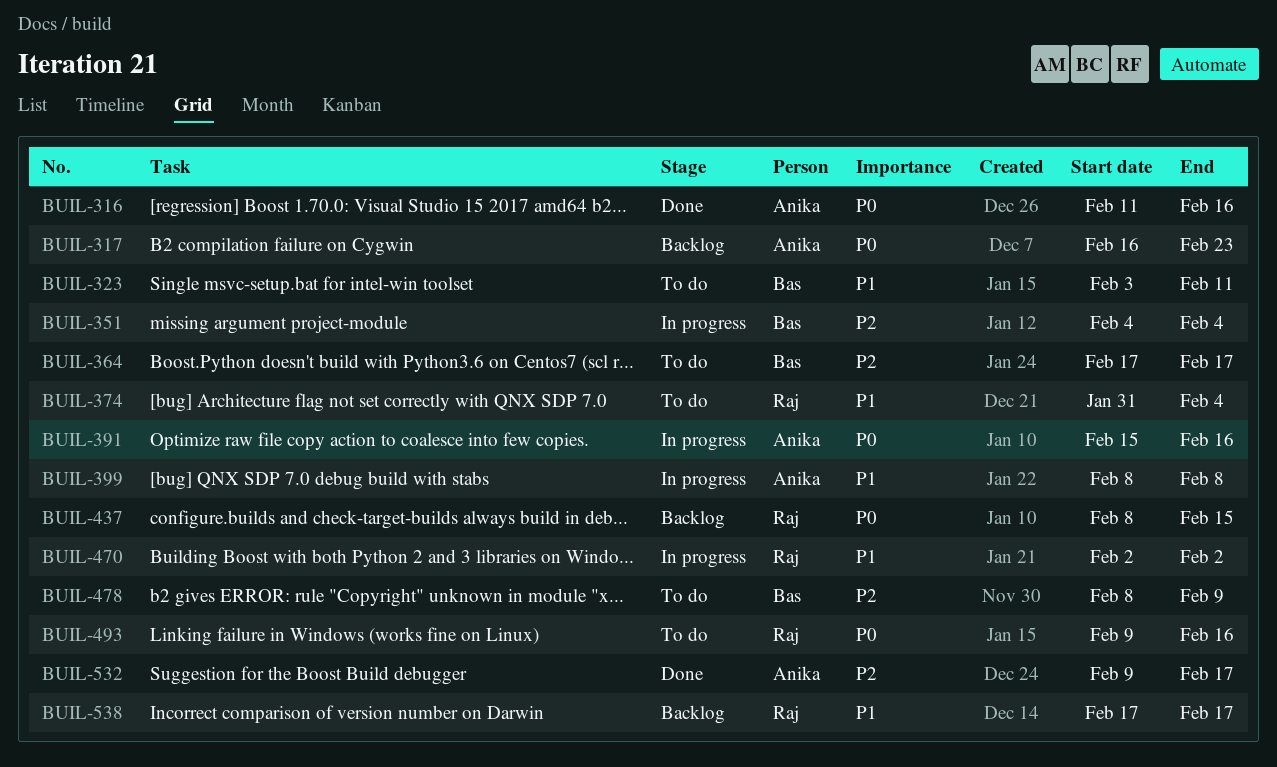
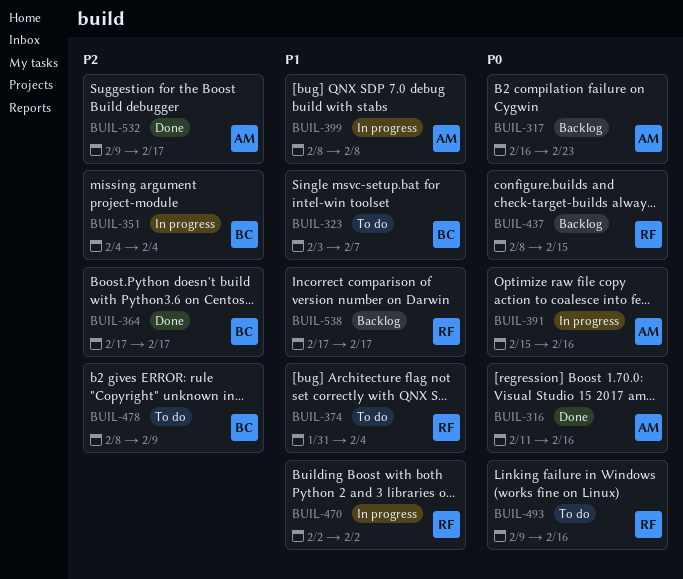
BUIL-323, due: Feb 11 -> Feb 7
BUIL-364, status: To do -> Done

